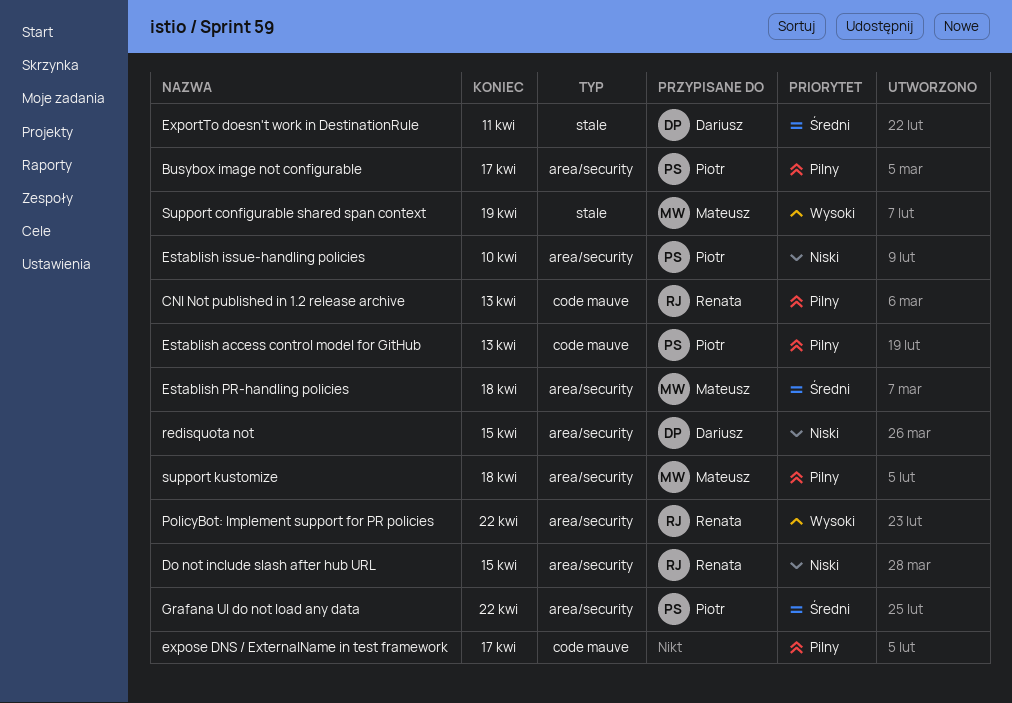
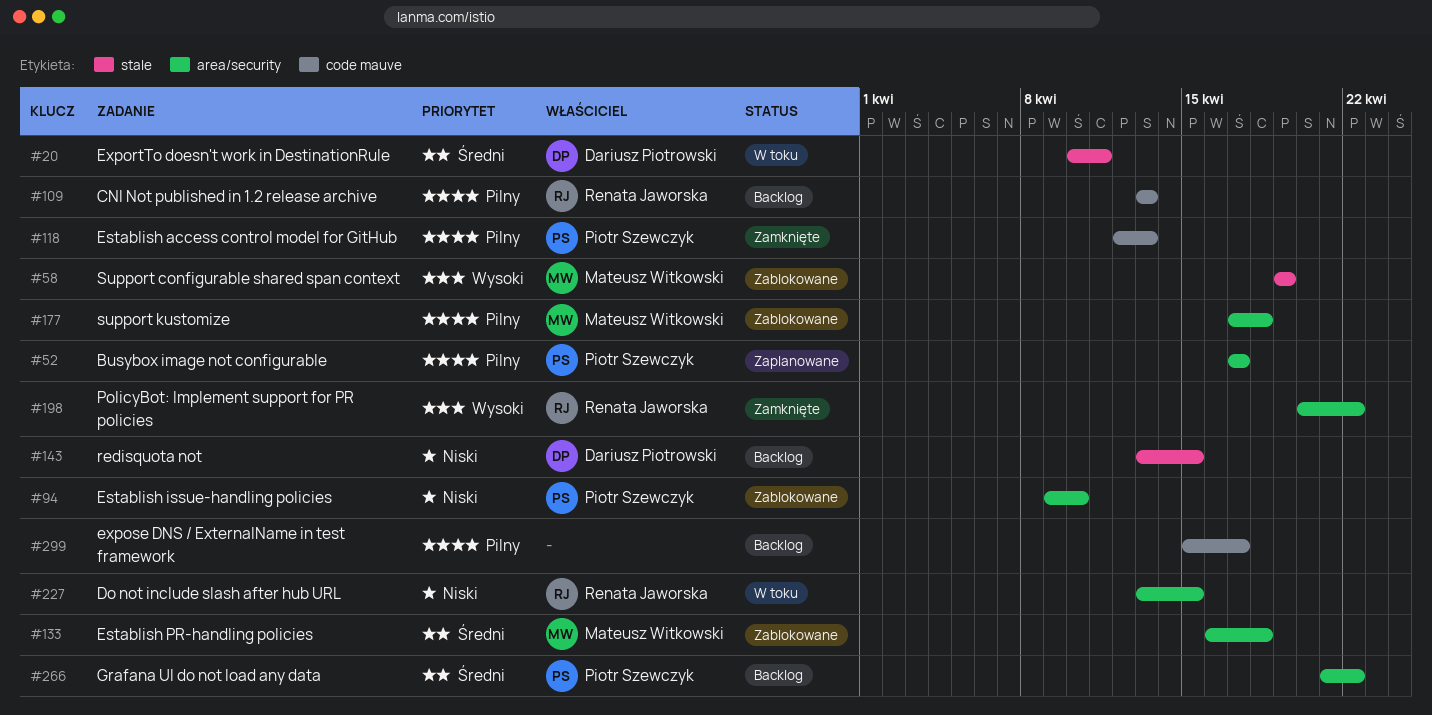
redisquota not, label: area/security -> stale

